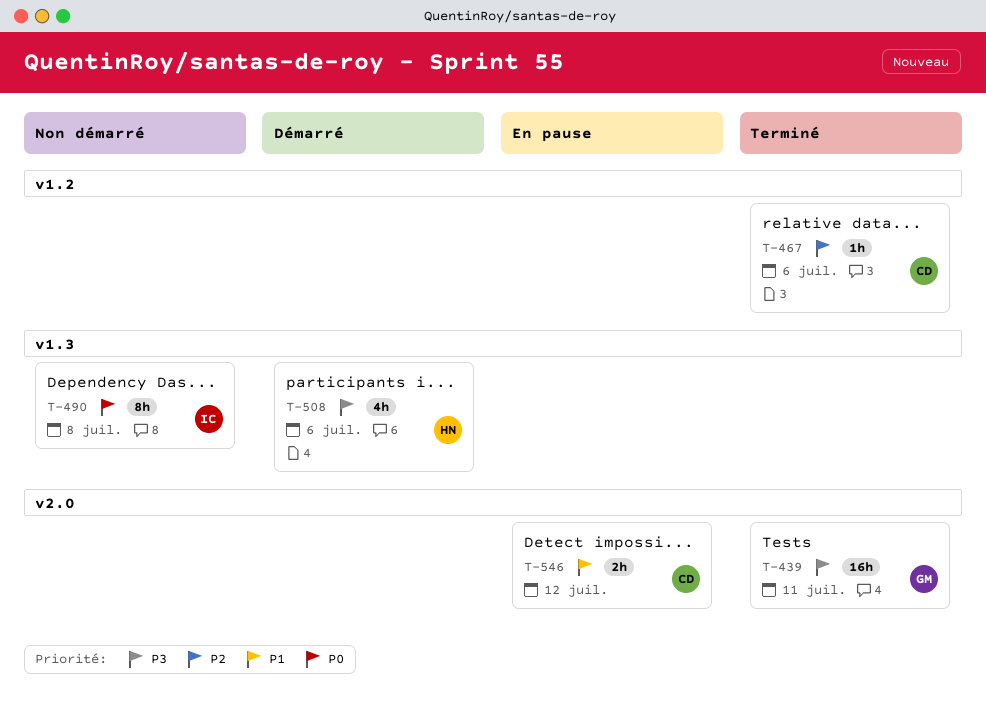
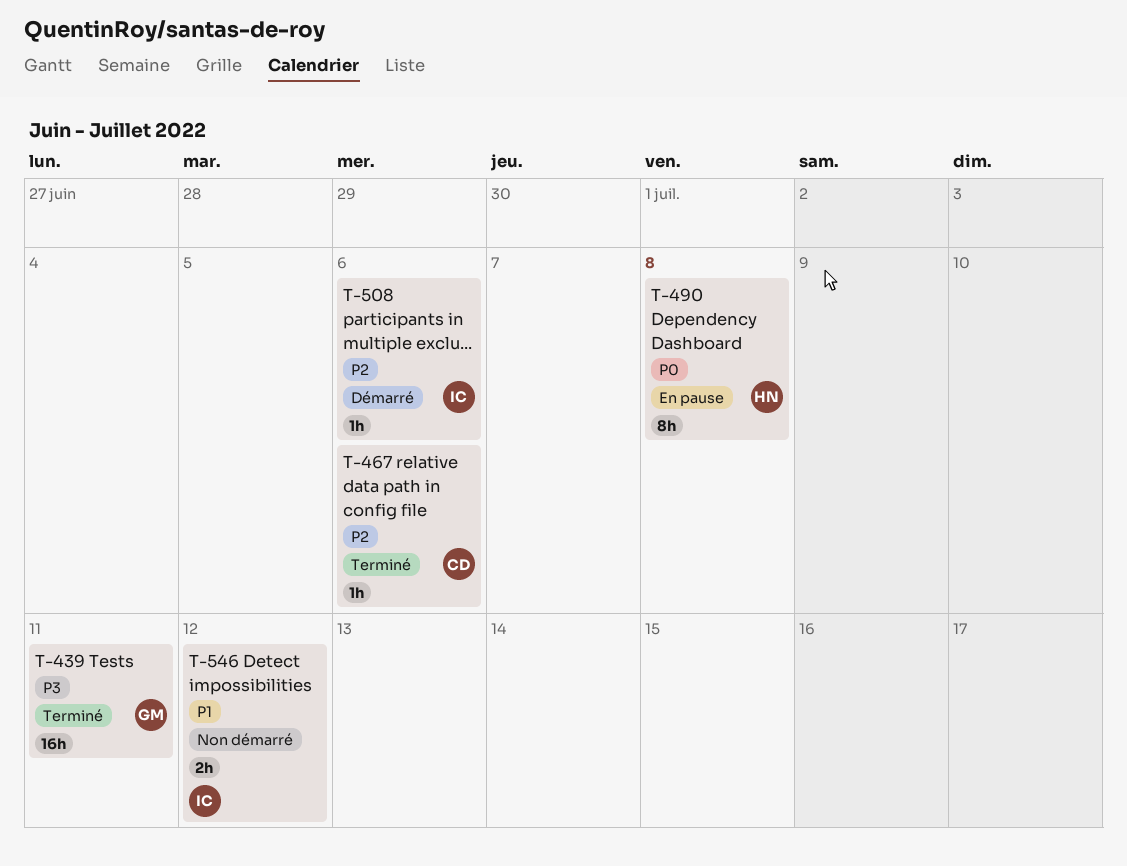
T-490, status: Non démarré -> En pause
T-490, owner: IC -> HN
T-508, owner: HN -> IC
T-508, priority: P3 -> P2
T-508, estimate: 4h -> 1h
T-546, status: En pause -> Non démarré
T-546, owner: CD -> IC

